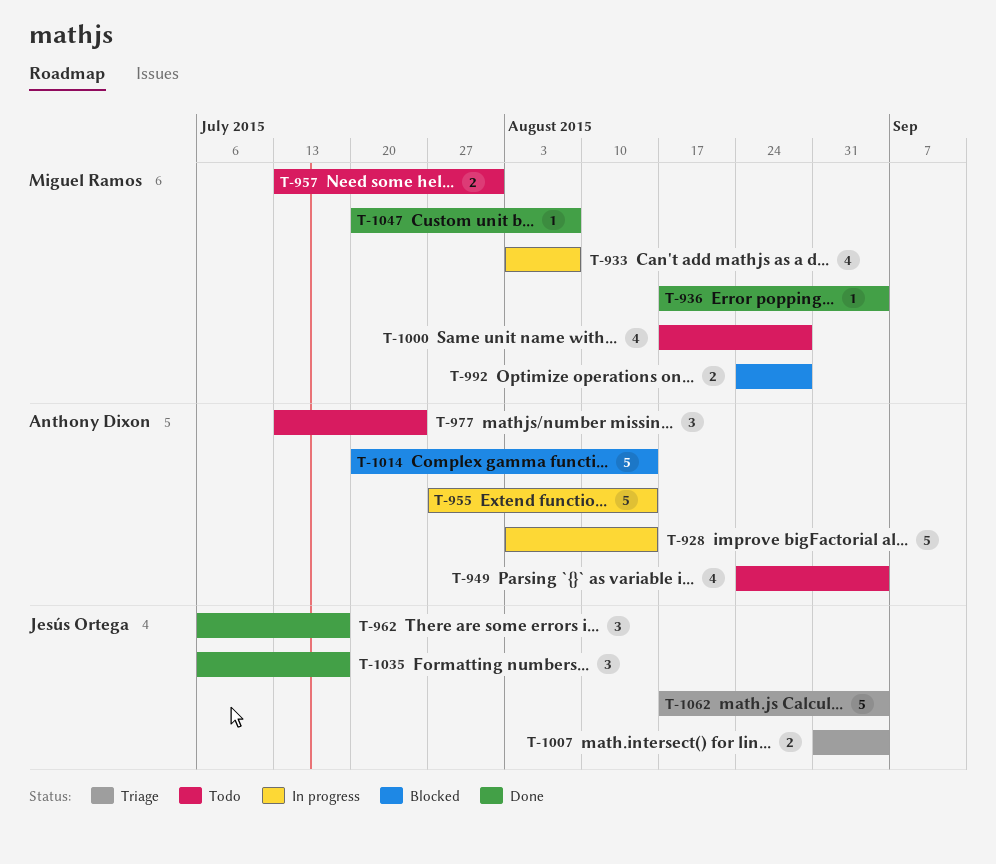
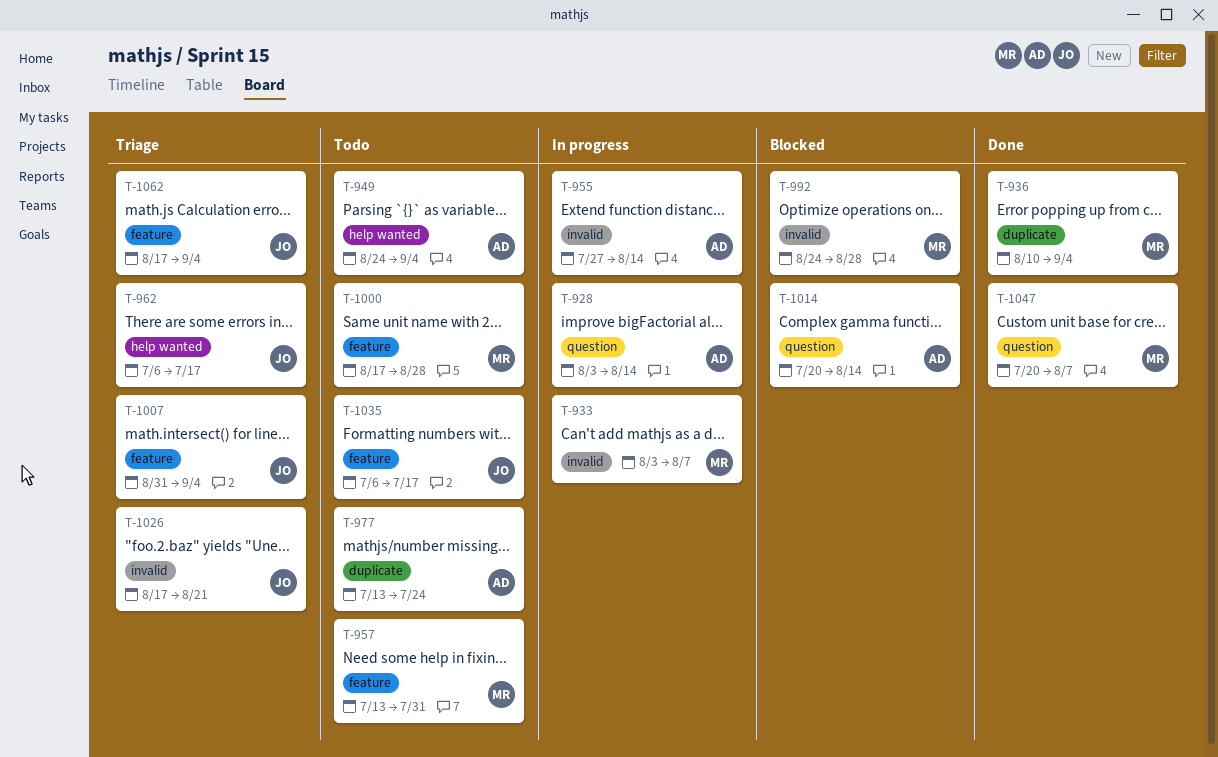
T-936, start: Aug 17 -> Aug 10
T-962, status: Done -> Triage
T-1026: none -> present
T-1035, status: Done -> Todo

